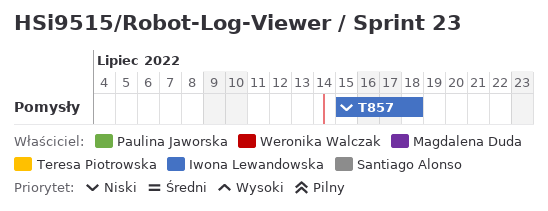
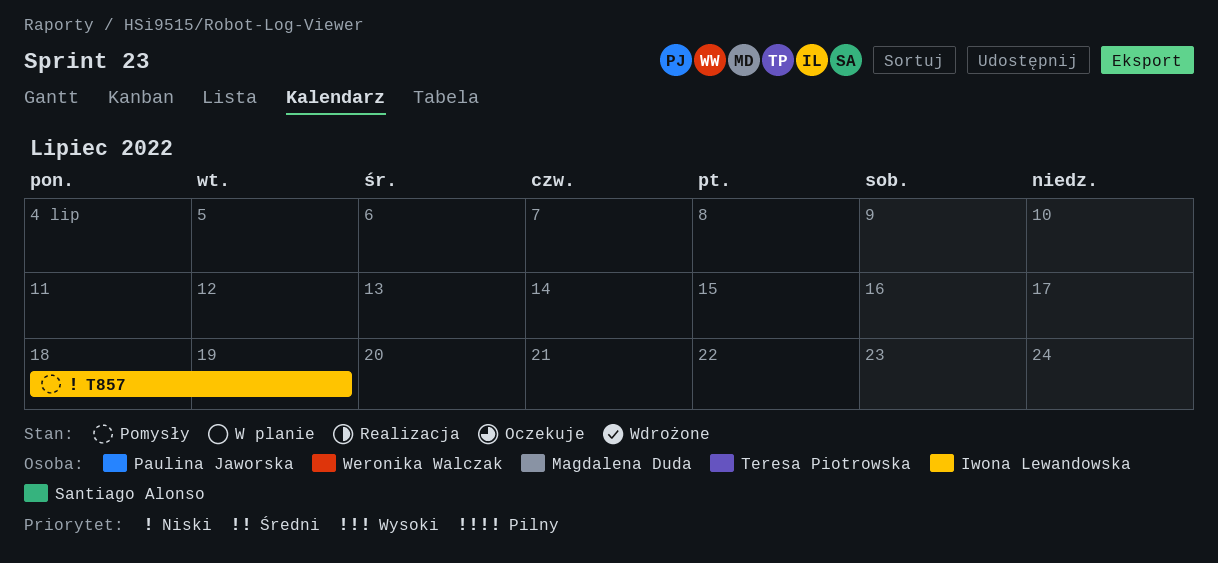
T857, start: Jul 15 -> Jul 18
T857, due: Jul 18 -> Jul 19

